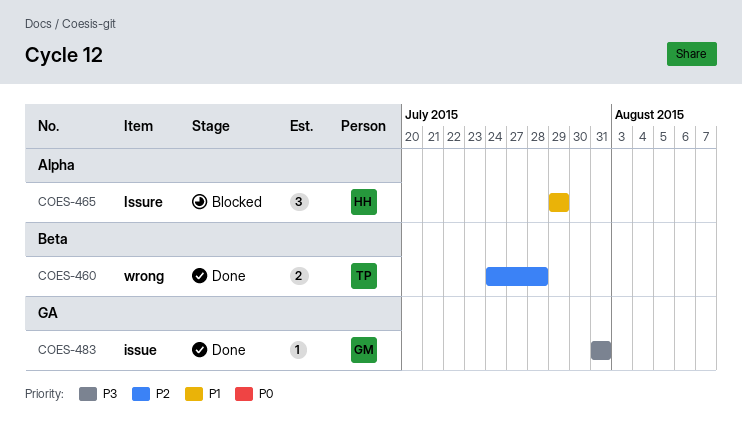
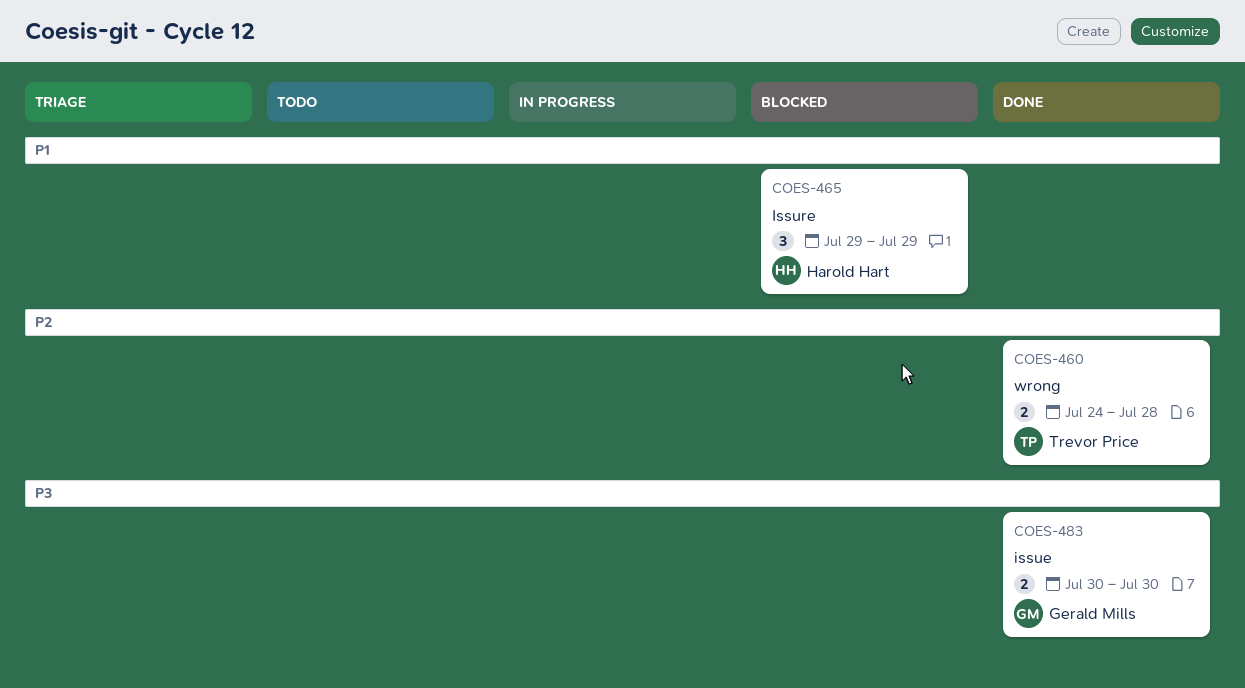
COES-483, estimate: 1 -> 2
COES-483, start: Jul 31 -> Jul 30
COES-483, due: Jul 31 -> Jul 30

